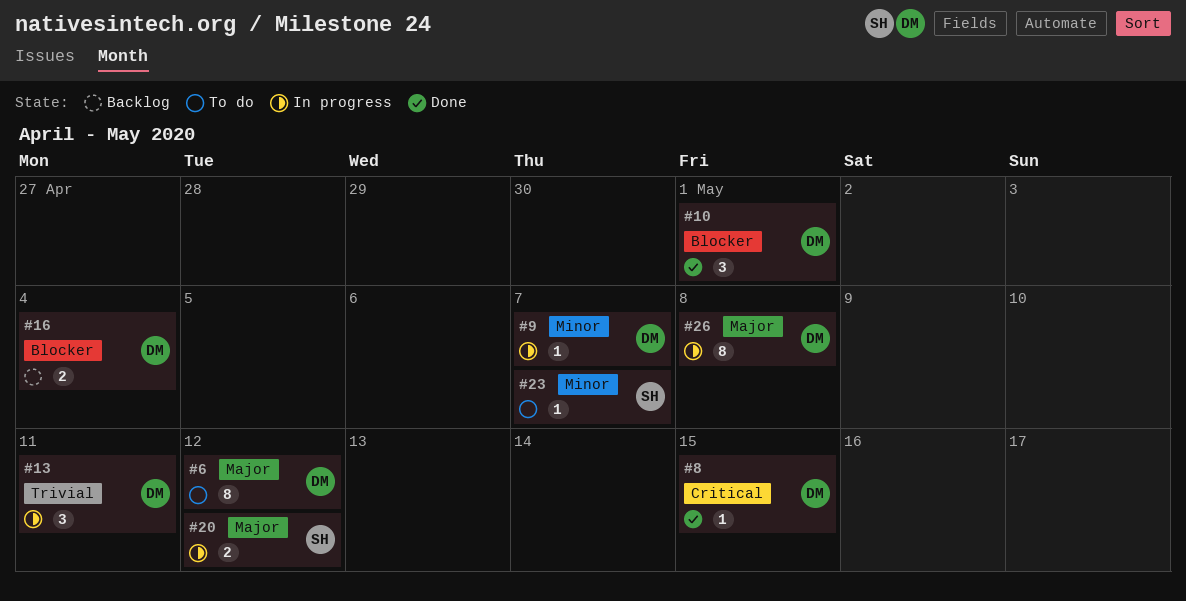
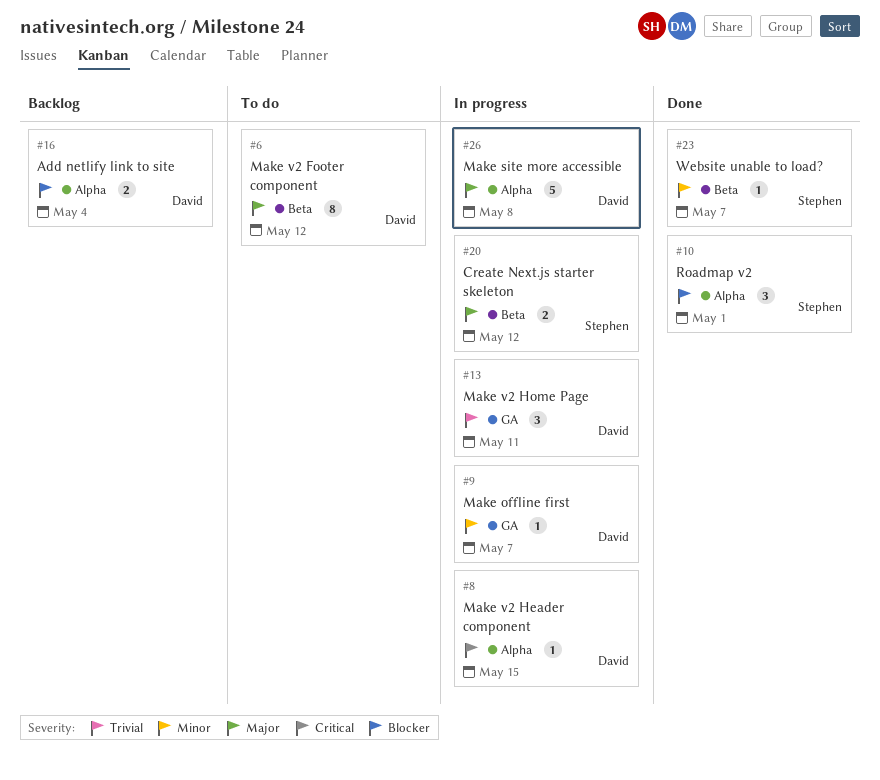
#8, status: Done -> In progress
#10, owner: David -> Stephen
#23, status: To do -> Done
#26, estimate: 8 -> 5

